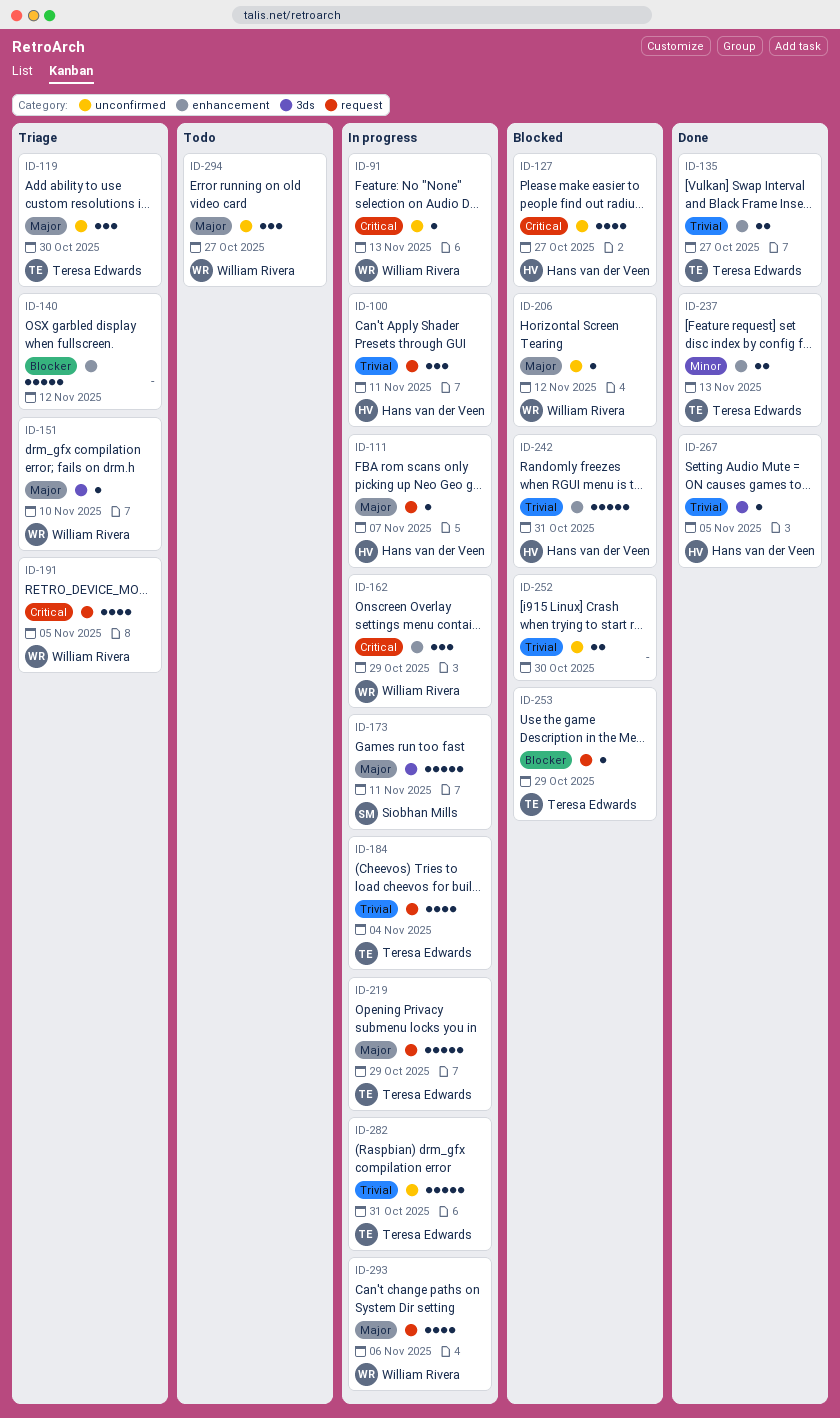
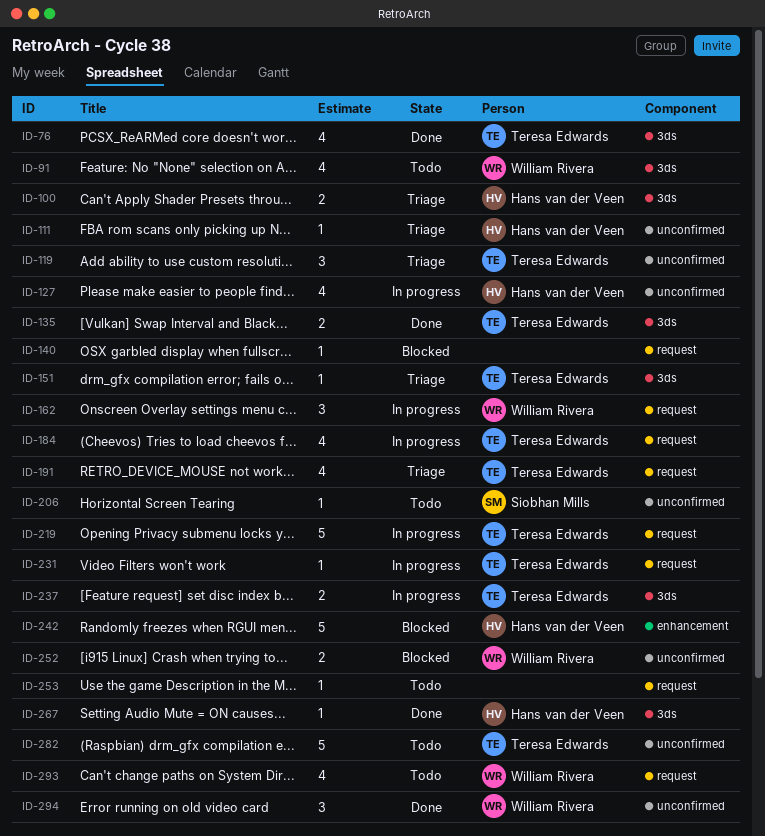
ID-76: none -> present
ID-91, status: In progress -> Todo
ID-91, label: unconfirmed -> 3ds
ID-91, estimate: 1 -> 4
ID-100, status: In progress -> Triage
ID-100, label: request -> 3ds
ID-100, estimate: 3 -> 2
ID-111, status: In progress -> Triage
ID-111, label: request -> unconfirmed
ID-127, status: Blocked -> In progress
ID-135, label: enhancement -> 3ds
ID-140, status: Triage -> Blocked
ID-140, label: enhancement -> request
ID-140, estimate: 5 -> 1
ID-151, owner: William Rivera -> Teresa Edwards
ID-162, label: enhancement -> request
ID-173: present -> none
ID-191, owner: William Rivera -> Teresa Edwards
ID-206, status: Blocked -> Todo
ID-206, owner: William Rivera -> Siobhan Mills
ID-231: none -> present
ID-237, status: Done -> In progress
ID-237, label: enhancement -> 3ds
ID-252, owner: none -> William Rivera
ID-253, status: Blocked -> Todo
ID-253, owner: Teresa Edwards -> none
ID-282, status: In progress -> Todo
ID-293, status: In progress -> Todo
ID-294, status: Todo -> Done

